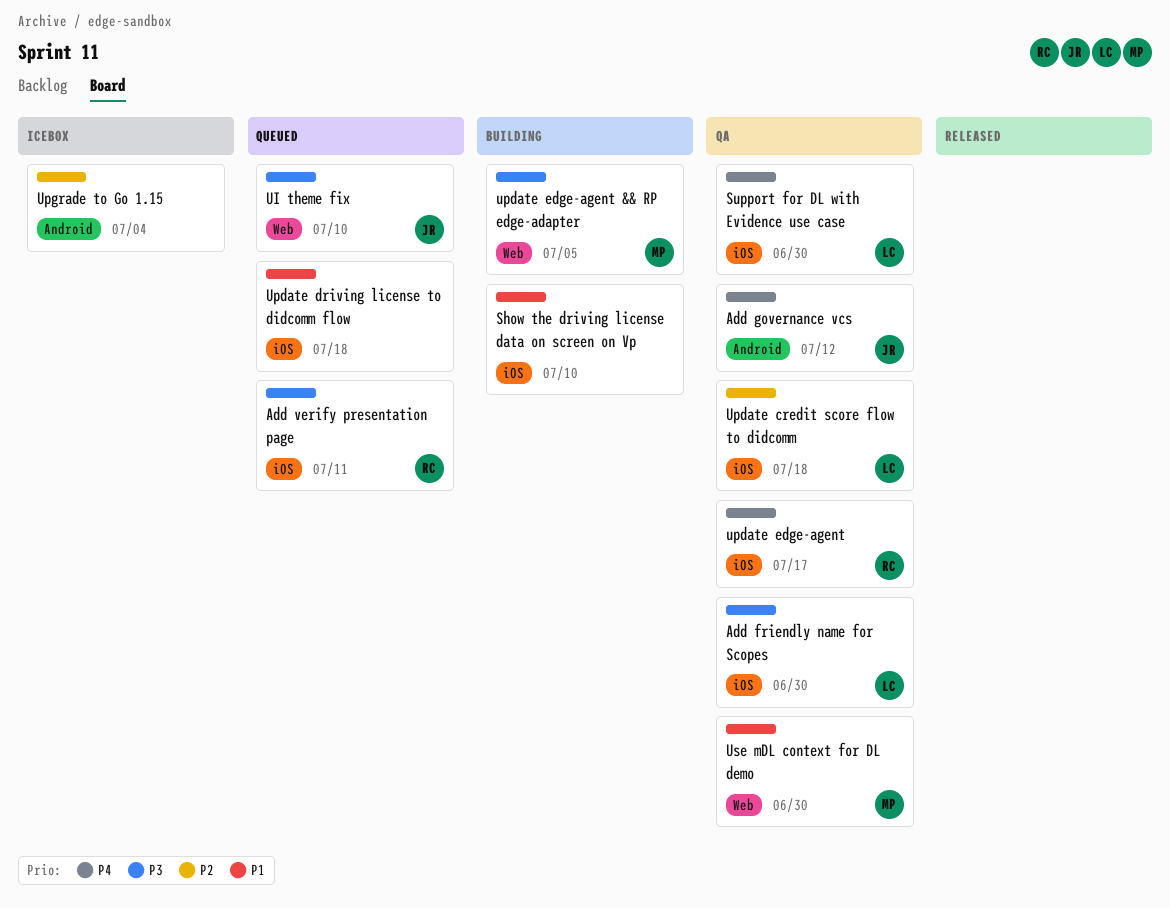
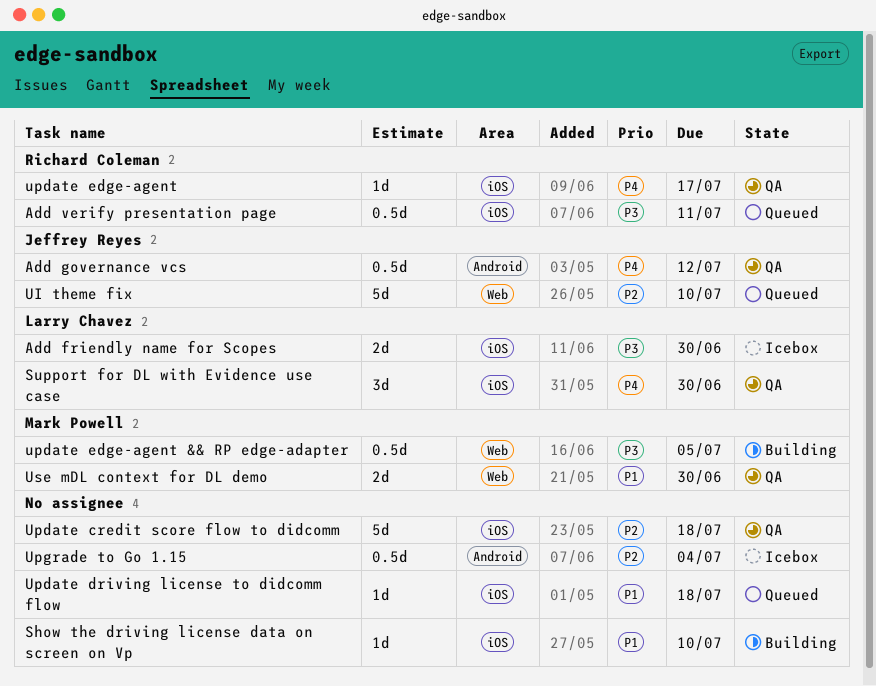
Add friendly name for Scopes, status: QA -> Icebox
UI theme fix, priority: P3 -> P2
Update credit score flow to didcomm, owner: Larry Chavez -> none

